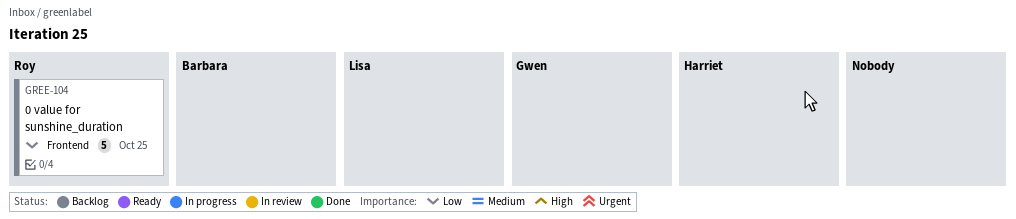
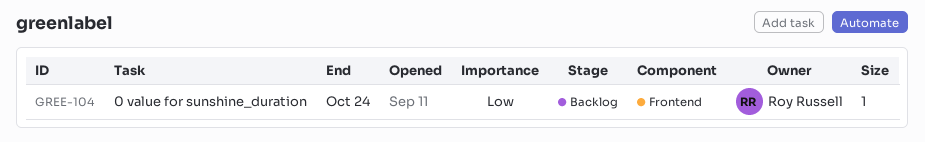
GREE-104, estimate: 5 -> 1
GREE-104, due: Oct 25 -> Oct 24

